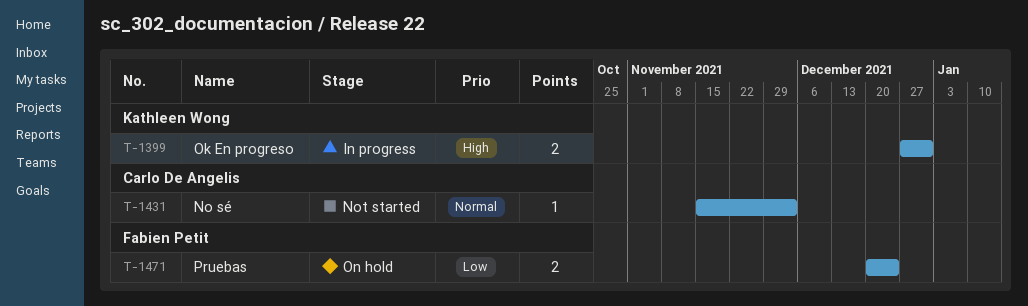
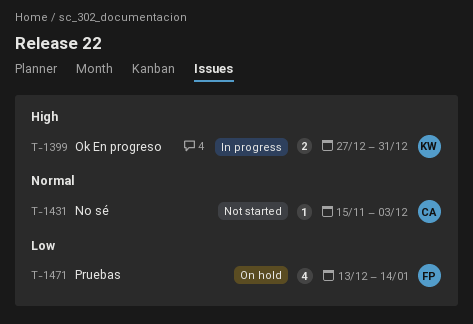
T-1471, estimate: 2 -> 4
T-1471, start: Dec 20 -> Dec 13
T-1471, due: Dec 24 -> Jan 14

